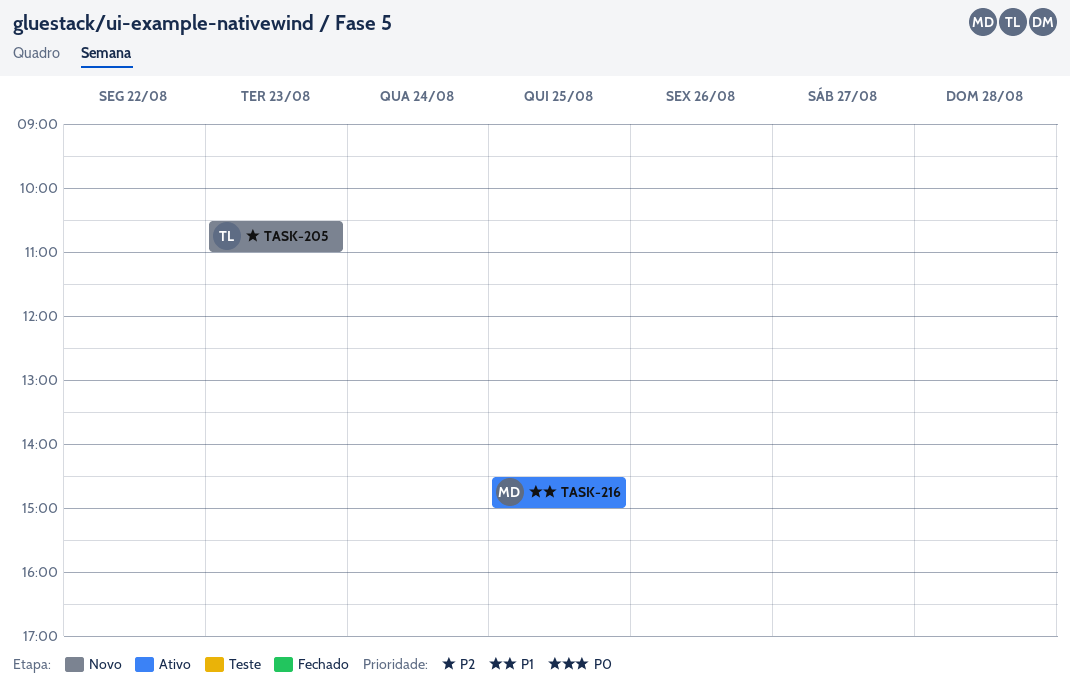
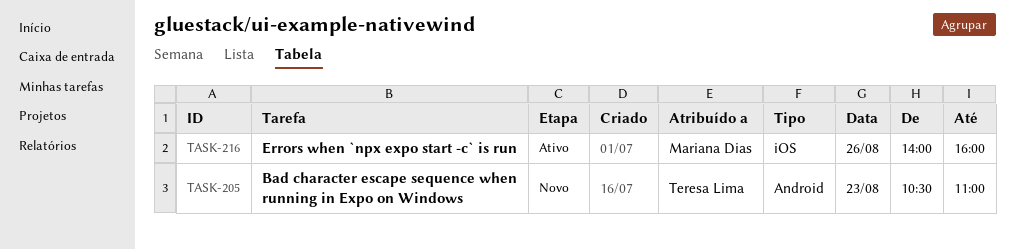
TASK-216, day: Aug 25 -> Aug 26
TASK-216, begins: 14:30 -> 14:00
TASK-216, ends: 15:00 -> 16:00

